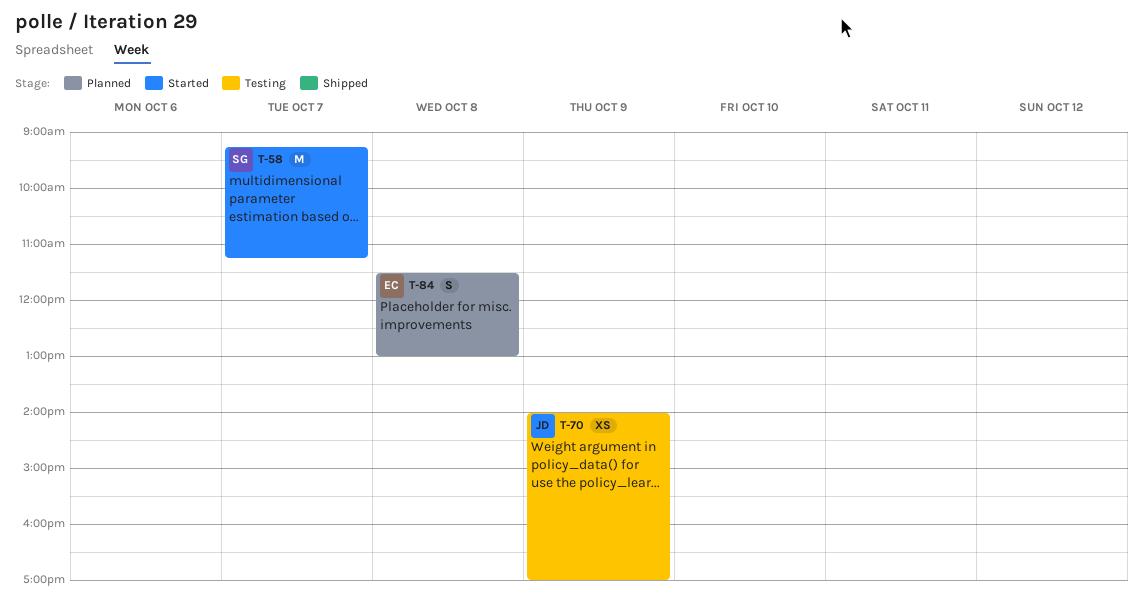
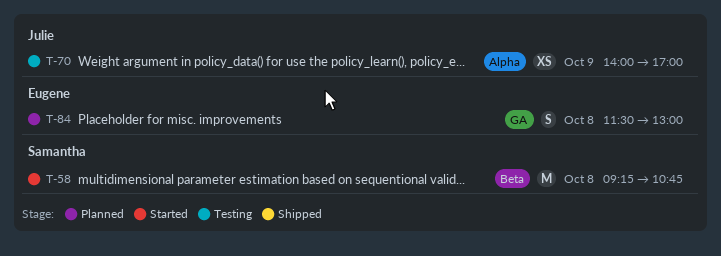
T-58, day: Oct 7 -> Oct 8
T-58, ends: 11:15 -> 10:45

